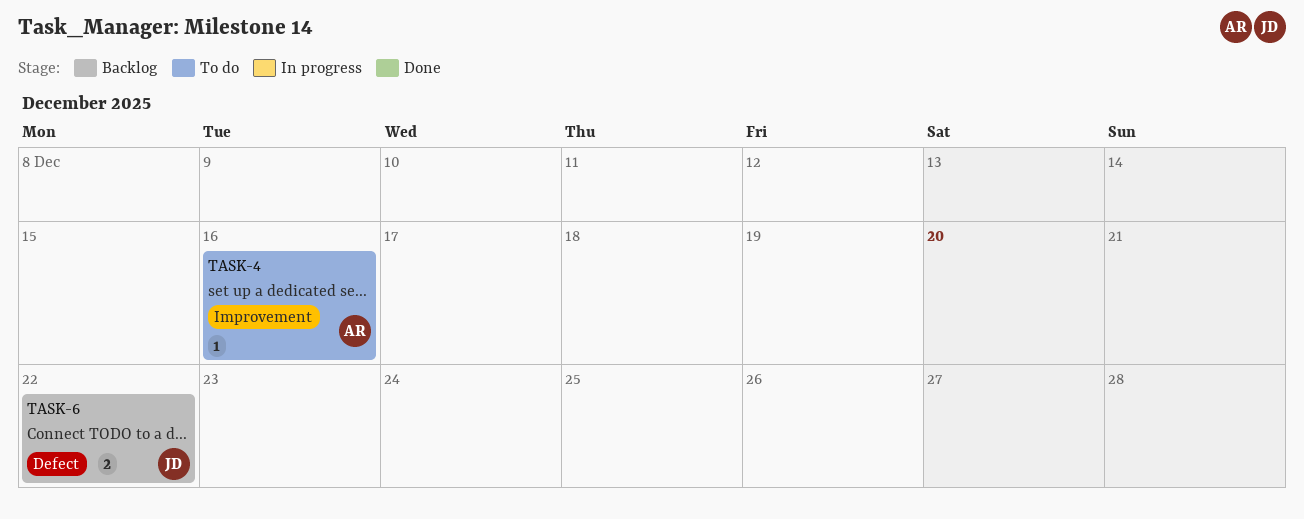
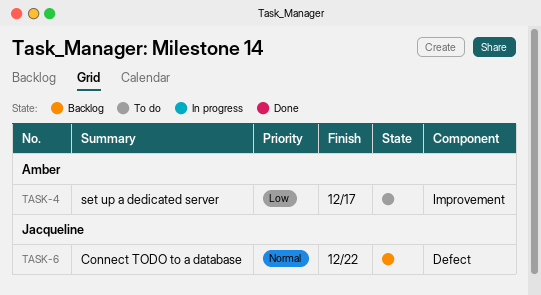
TASK-4, due: Dec 16 -> Dec 17

